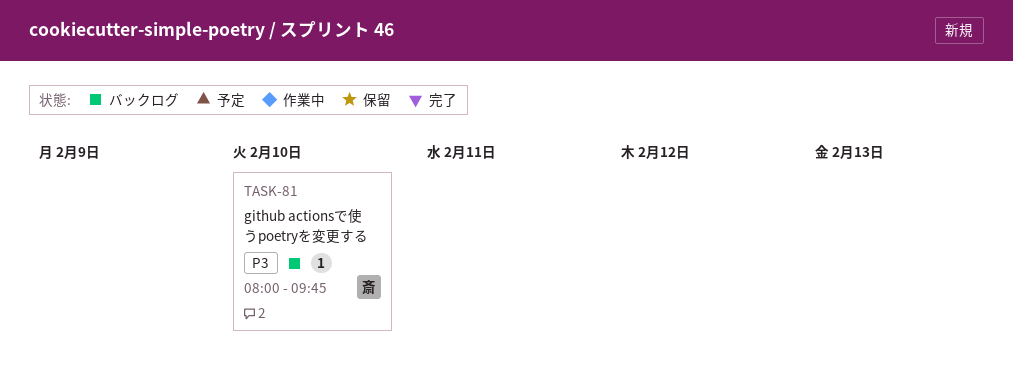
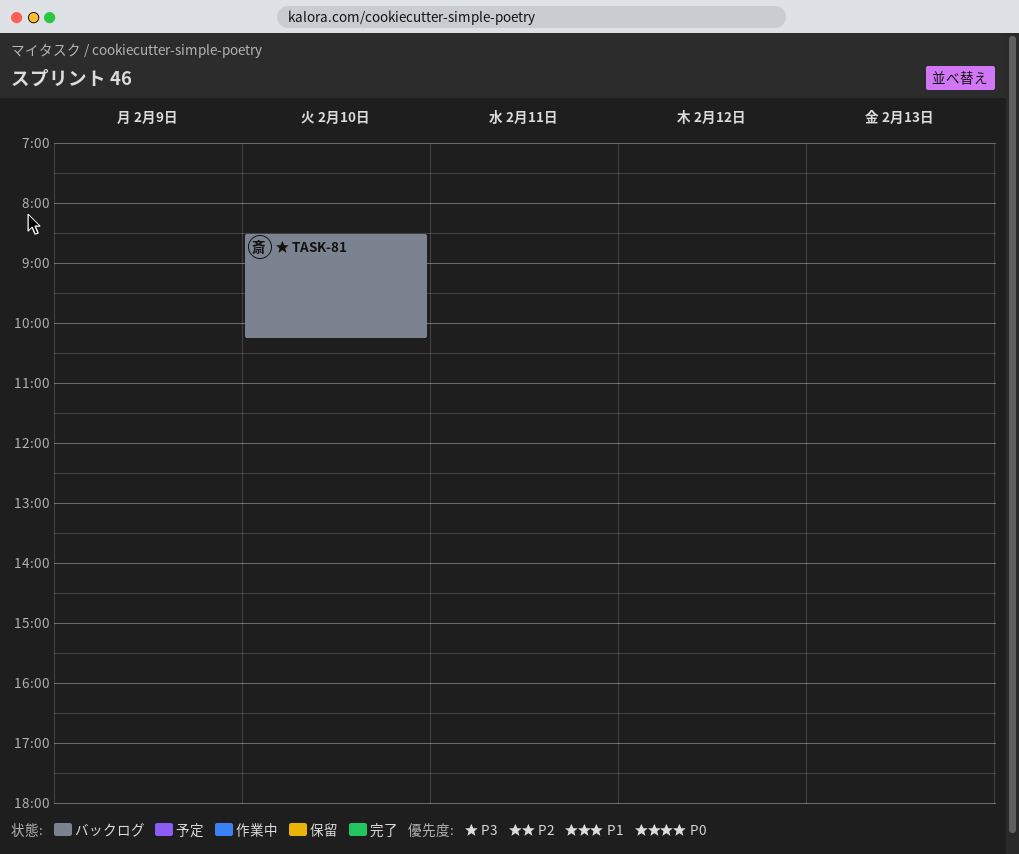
TASK-81, begins: 08:00 -> 08:30
TASK-81, ends: 09:45 -> 10:15

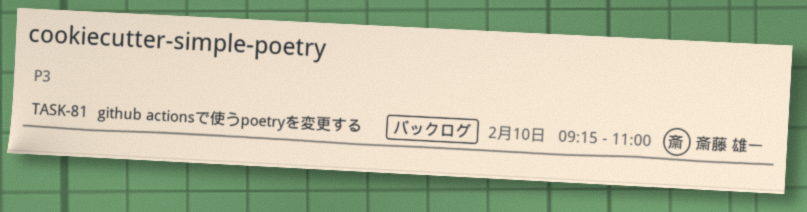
TASK-81, begins: 08:30 -> 09:15
TASK-81, ends: 10:15 -> 11:00

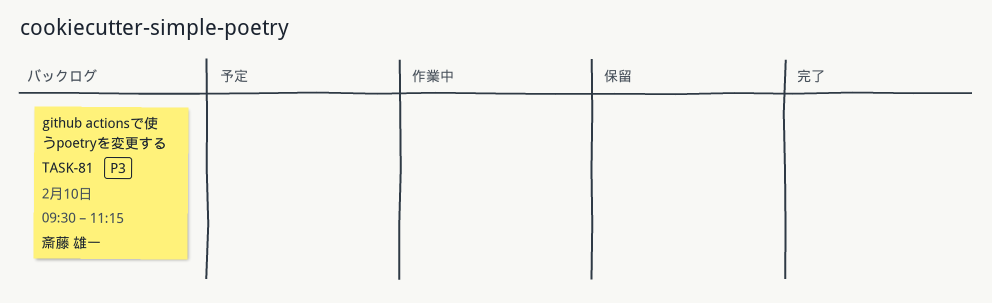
TASK-81, begins: 09:15 -> 09:30
TASK-81, ends: 11:00 -> 11:15

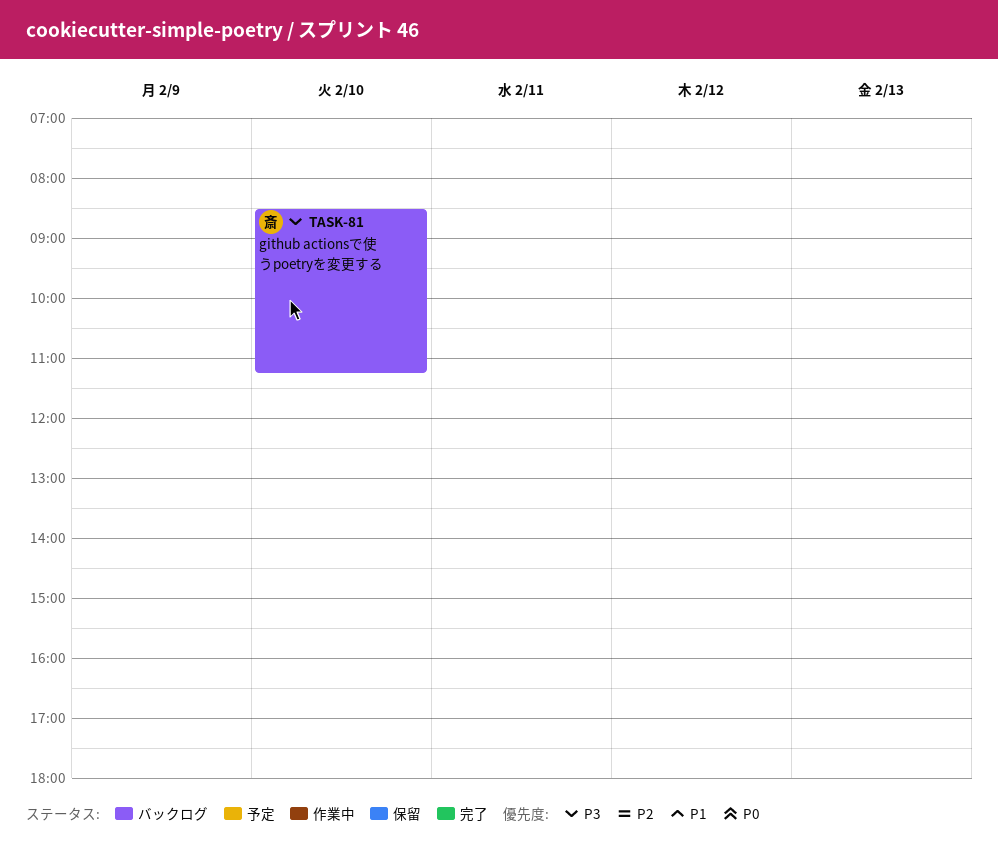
TASK-81, begins: 09:30 -> 08:30

